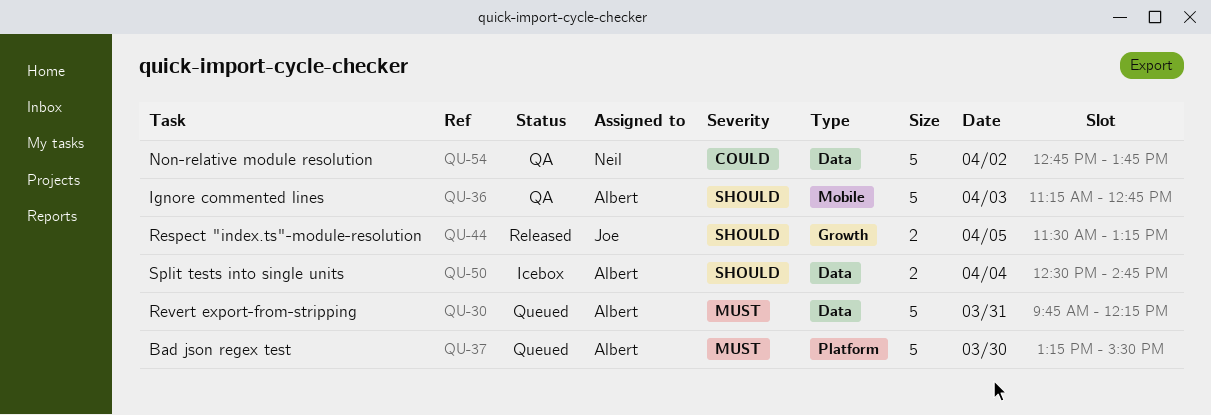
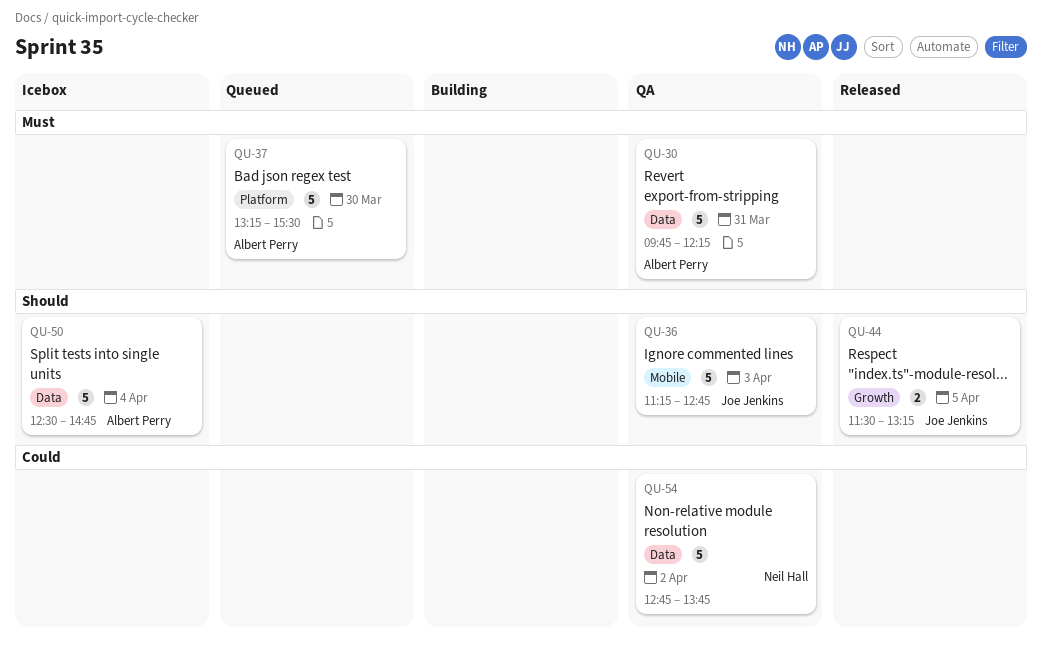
QU-30, status: Queued -> QA
QU-36, owner: Albert Perry -> Joe Jenkins
QU-50, estimate: 2 -> 5

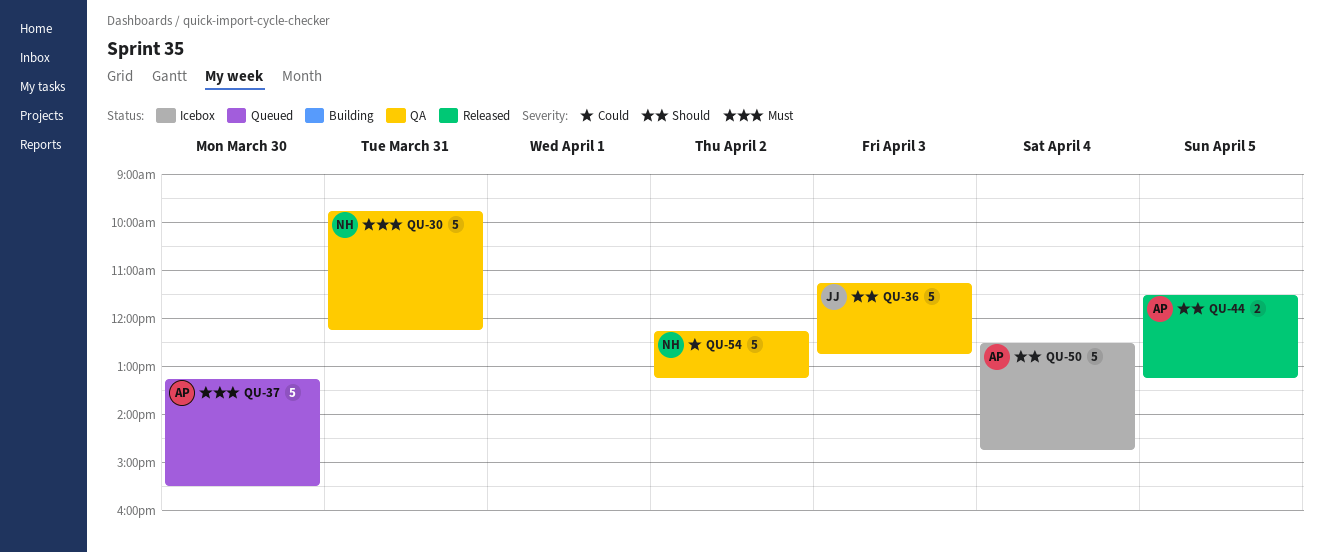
QU-30, owner: Albert Perry -> Neil Hall
QU-44, owner: Joe Jenkins -> Albert Perry
QU-54, begins: 12:45 -> 12:15
QU-54, ends: 13:45 -> 13:15

